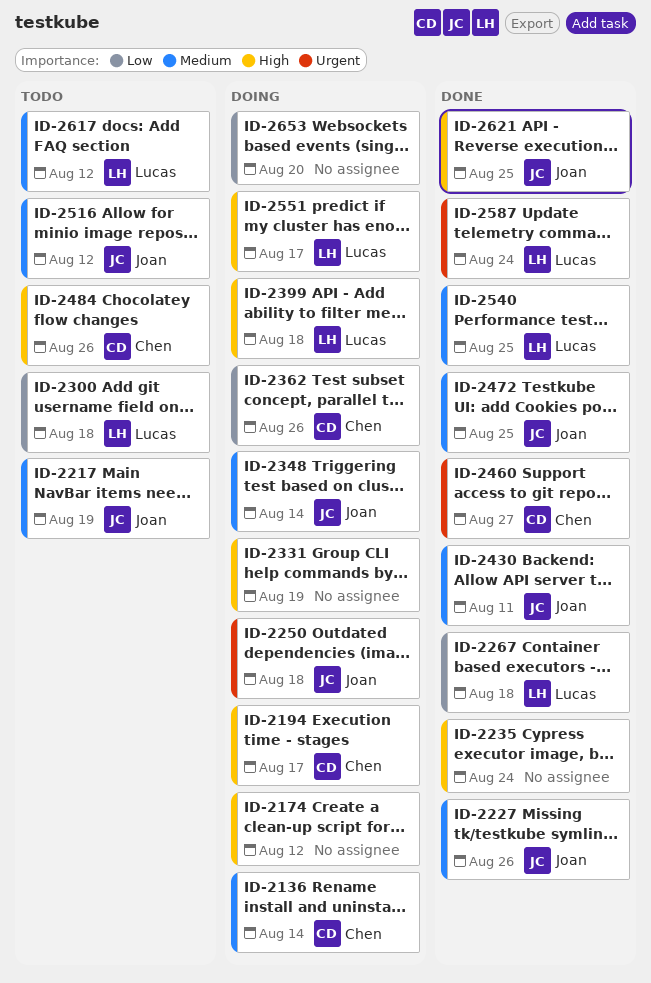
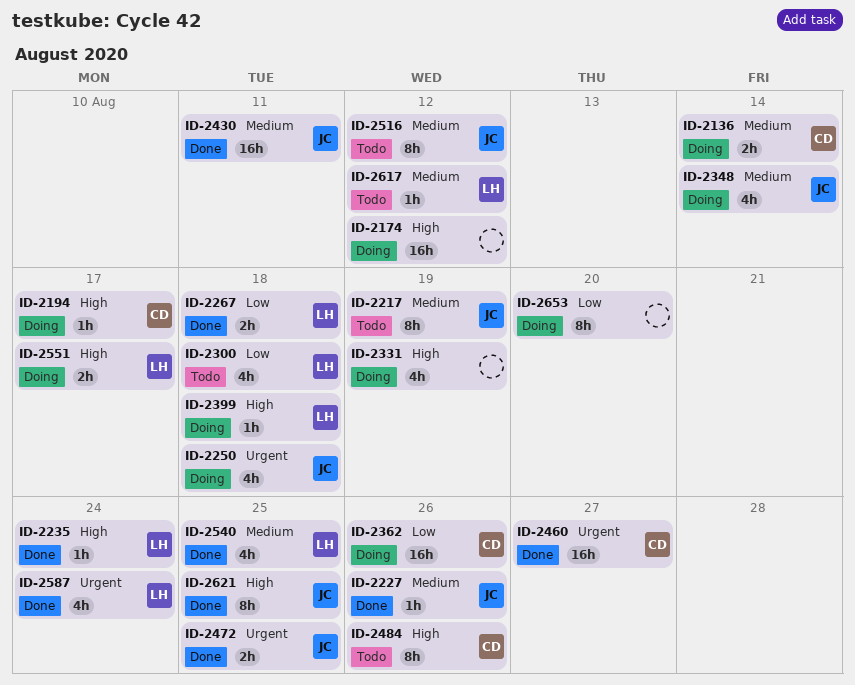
ID-2235, owner: none -> Lucas
ID-2472, priority: Medium -> Urgent

